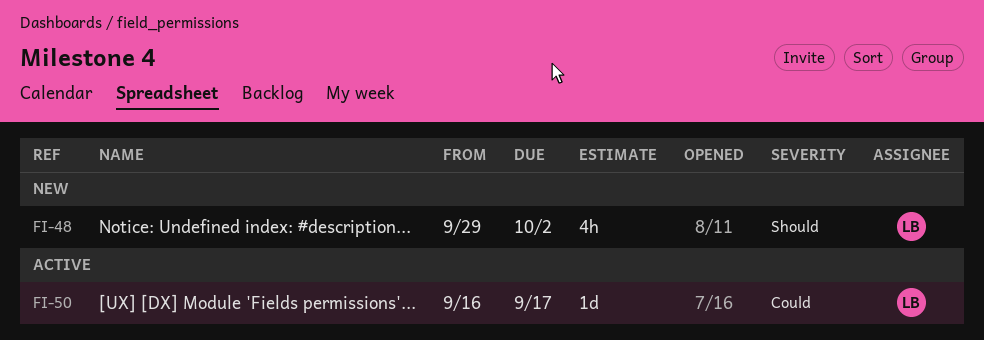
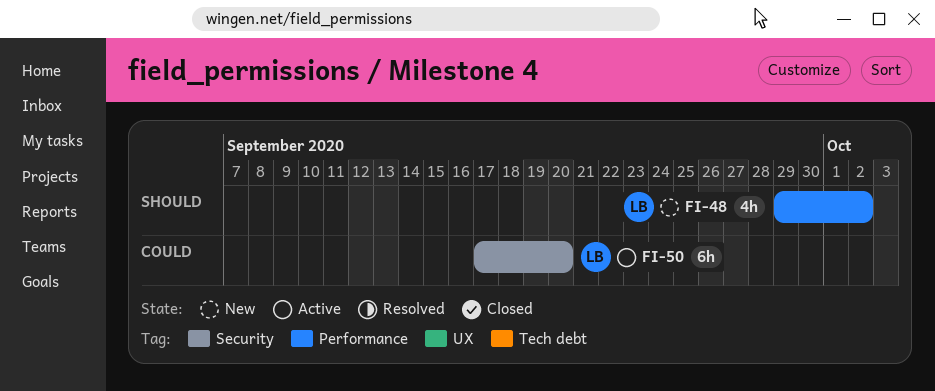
FI-50, estimate: 1d -> 6h
FI-50, start: Sep 16 -> Sep 17
FI-50, due: Sep 17 -> Sep 20

